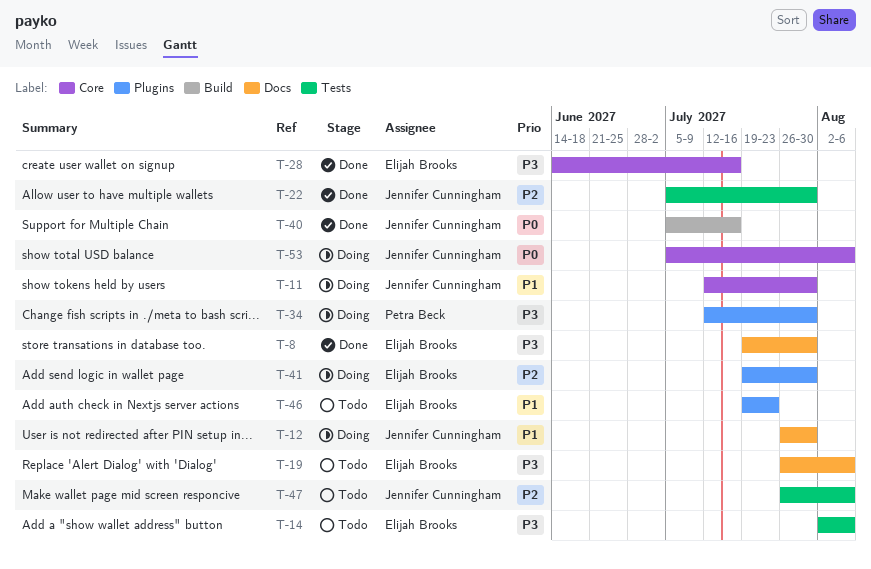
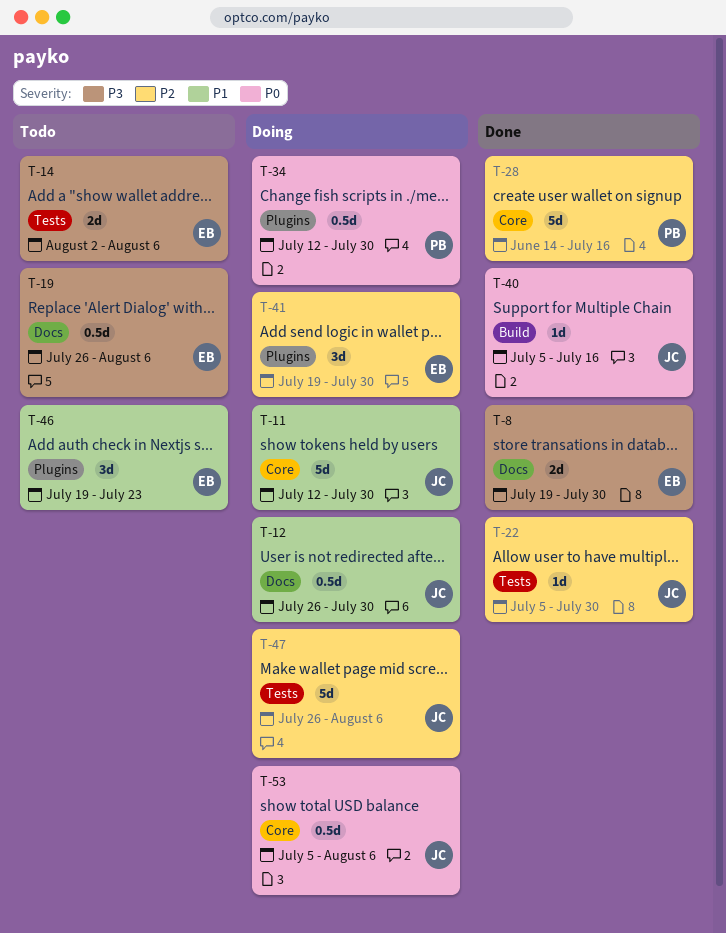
T-28, owner: Elijah Brooks -> Petra Beck
T-28, priority: P3 -> P2
T-34, priority: P3 -> P0
T-47, status: Todo -> Doing

